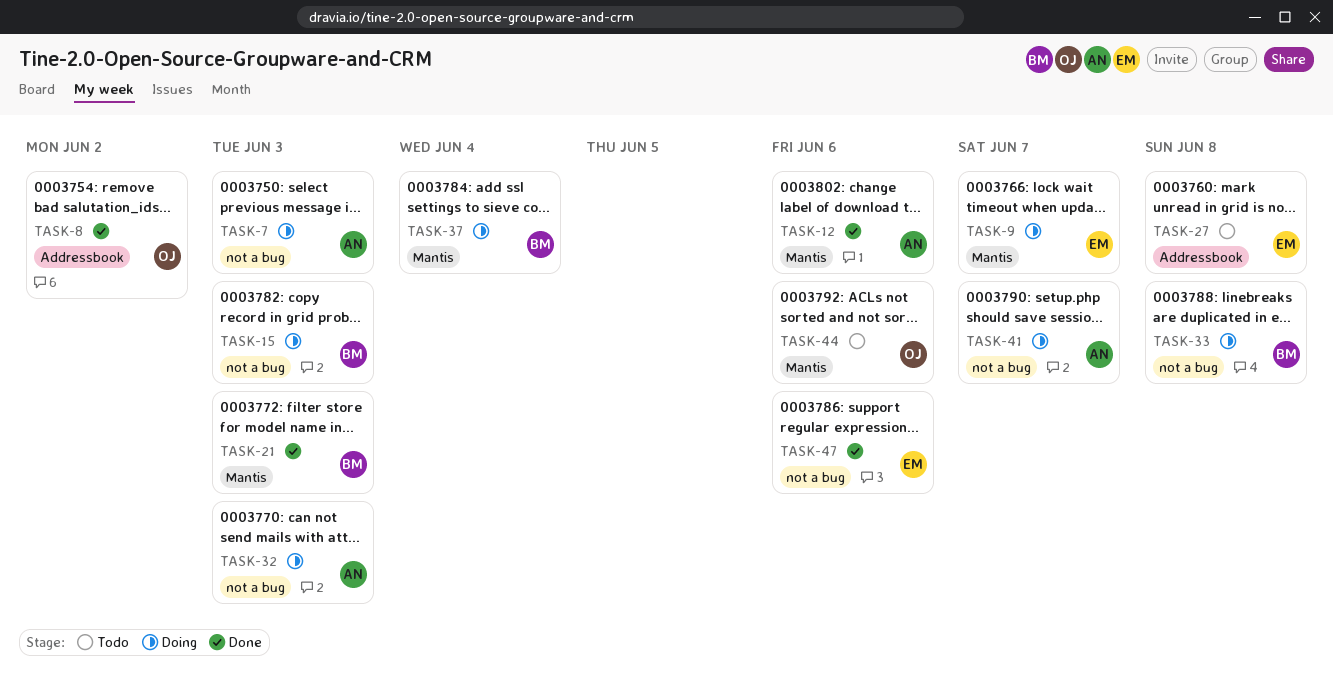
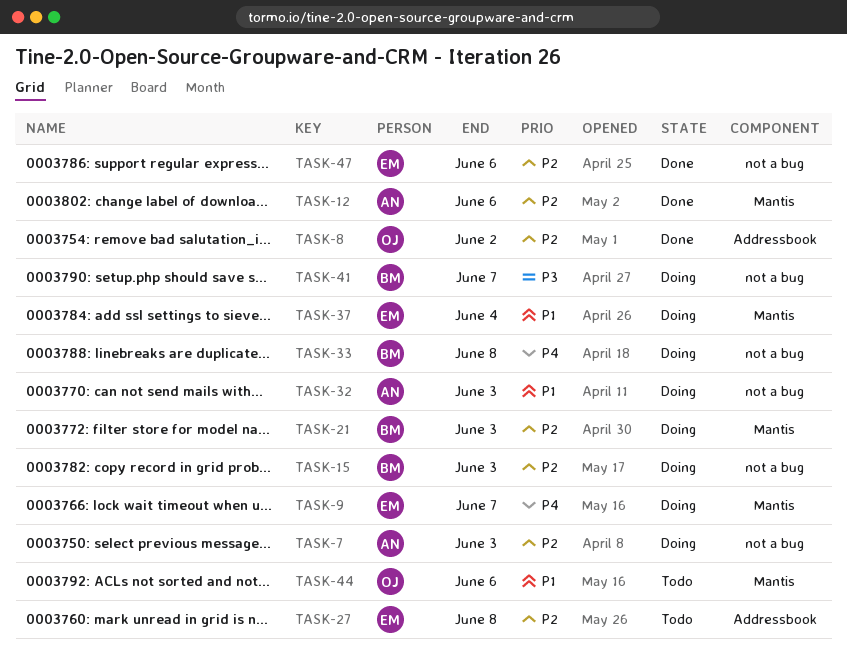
TASK-21, status: Done -> Doing
TASK-37, owner: BM -> EM
TASK-41, owner: AN -> BM

